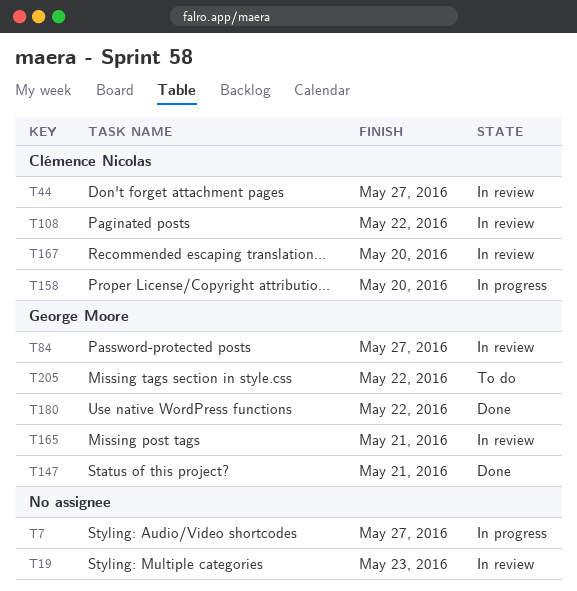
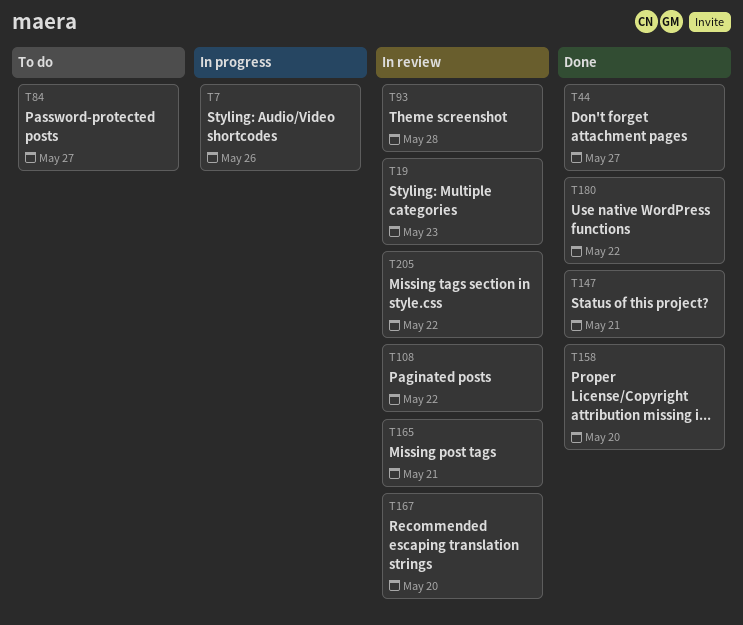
T7, due: May 27 -> May 26
T44, status: In review -> Done
T84, status: In review -> To do
T93: none -> present
T158, status: In progress -> Done
T205, status: To do -> In review

